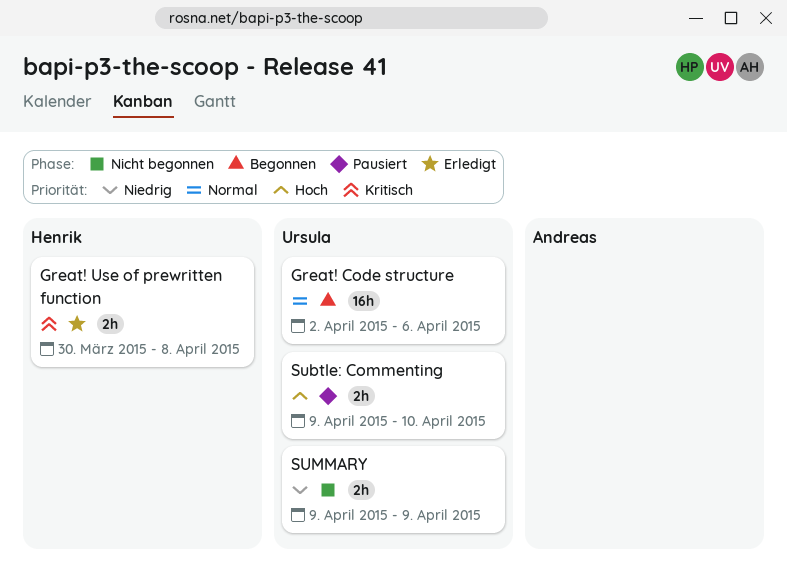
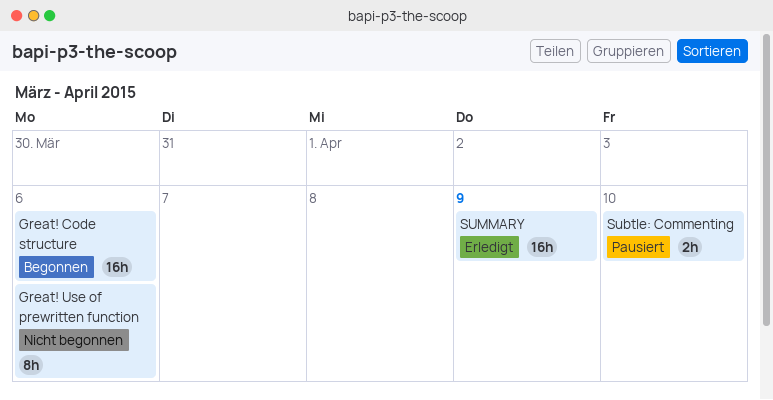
Great! Use of prewritten function, status: Erledigt -> Nicht begonnen
Great! Use of prewritten function, estimate: 2h -> 8h
Great! Use of prewritten function, due: Apr 8 -> Apr 6
SUMMARY, status: Nicht begonnen -> Erledigt
SUMMARY, estimate: 2h -> 16h

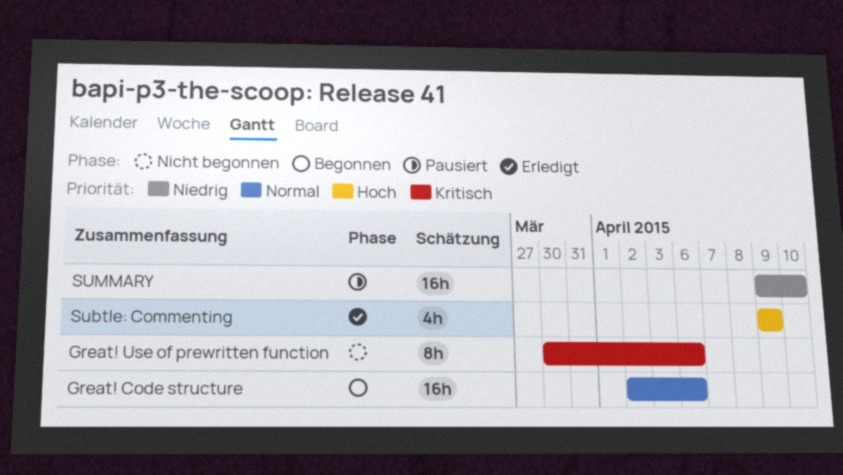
Subtle: Commenting, status: Pausiert -> Erledigt
Subtle: Commenting, estimate: 2h -> 4h
Subtle: Commenting, due: Apr 10 -> Apr 9
SUMMARY, status: Erledigt -> Pausiert
SUMMARY, due: Apr 9 -> Apr 10

